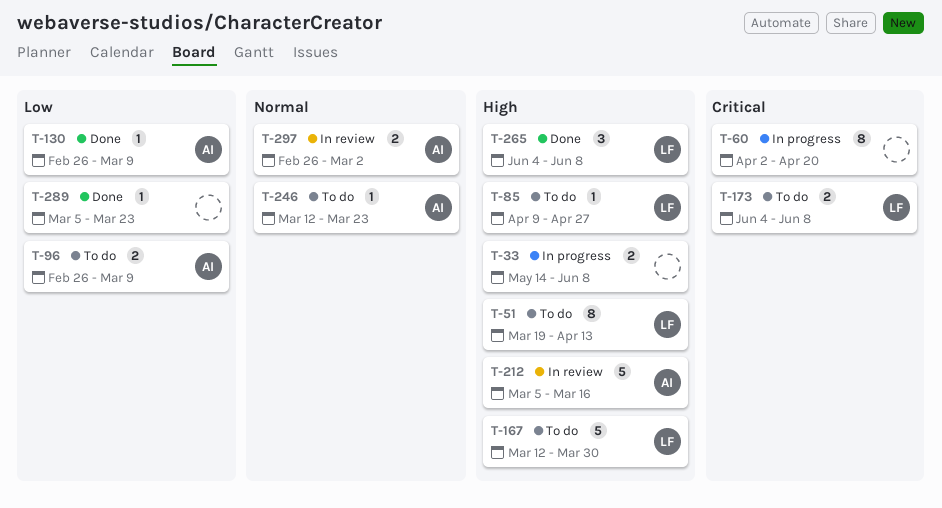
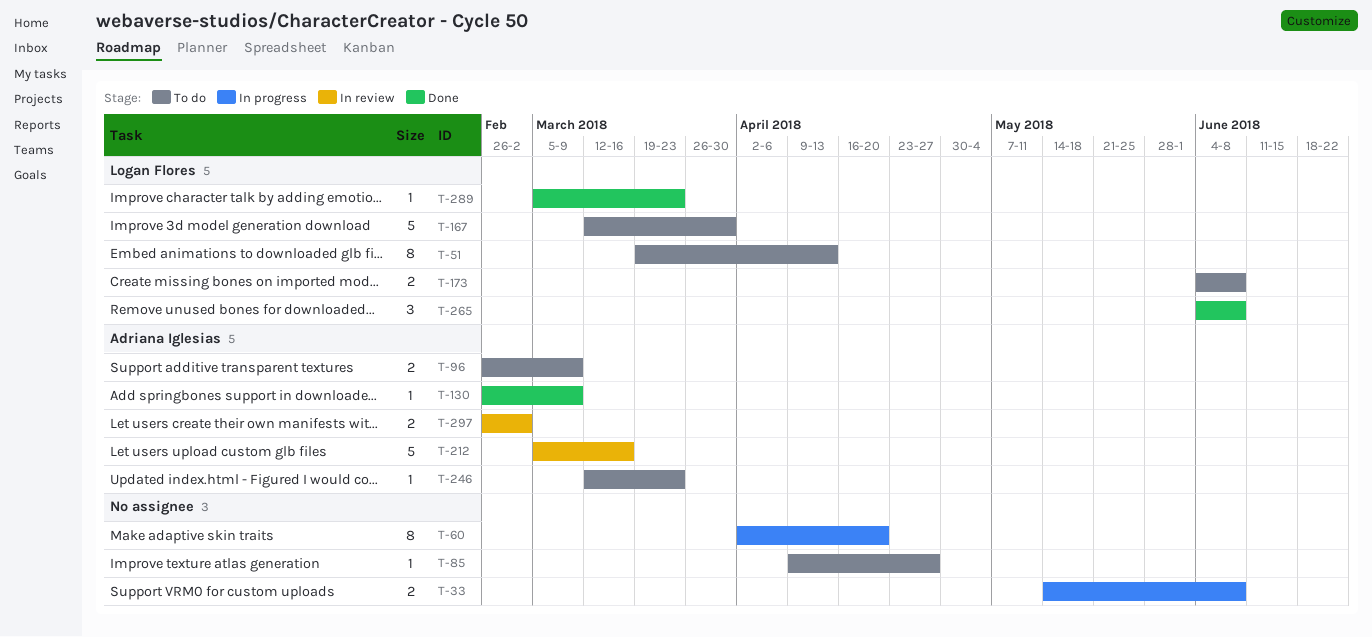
T-85, owner: Logan Flores -> none
T-289, owner: none -> Logan Flores

